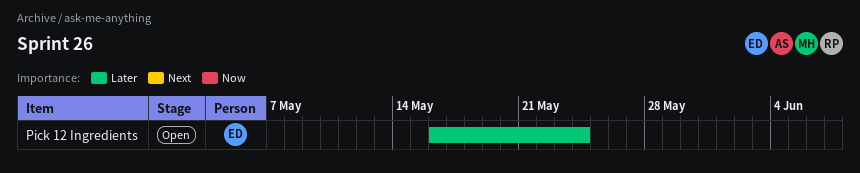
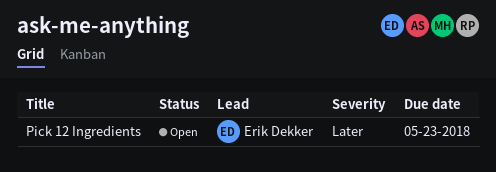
Pick 12 Ingredients, due: May 24 -> May 23

